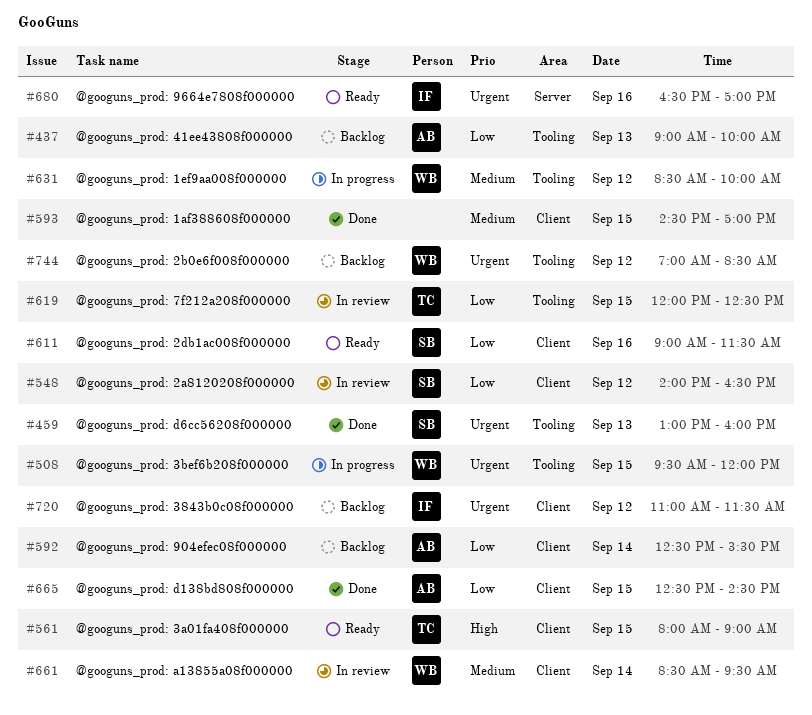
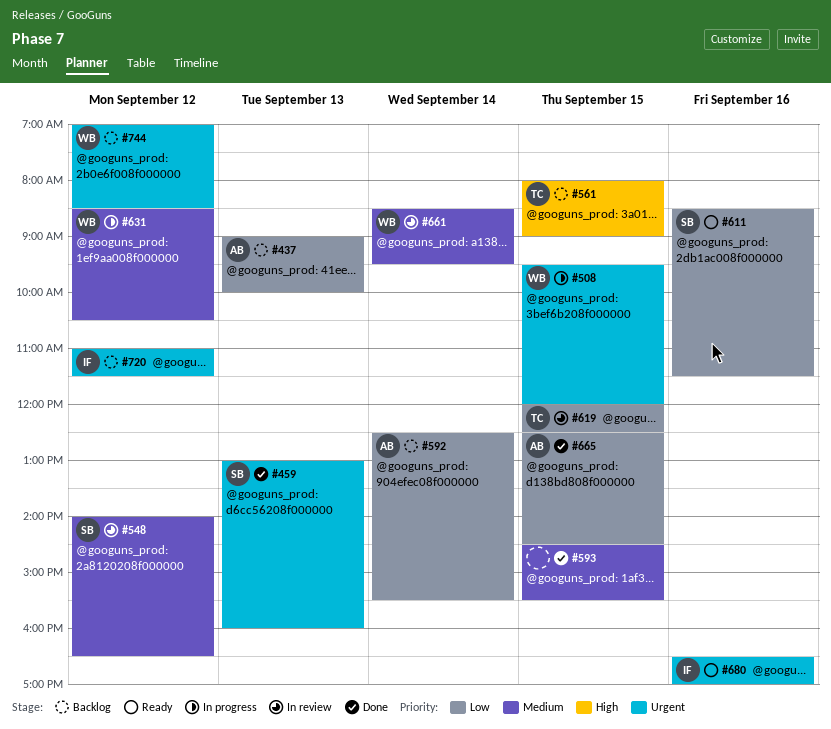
#548, priority: Low -> Medium
#561, status: Ready -> Backlog
#593, ends: 17:00 -> 15:30
#611, begins: 09:00 -> 08:30
#631, ends: 10:00 -> 10:30

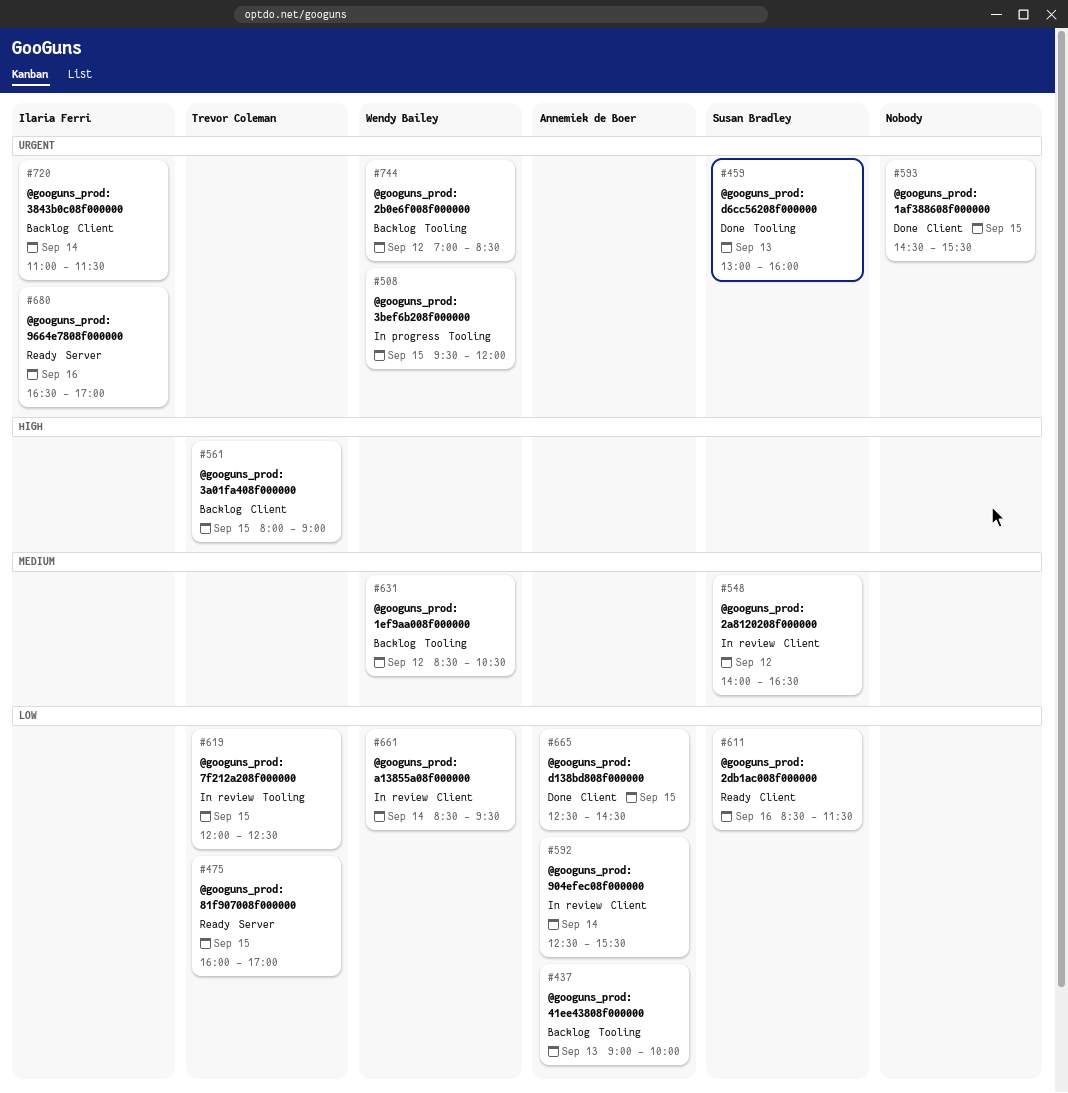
#475: none -> present
#592, status: Backlog -> In review
#593, priority: Medium -> Urgent
#631, status: In progress -> Backlog
#661, priority: Medium -> Low
#720, day: Sep 12 -> Sep 14

